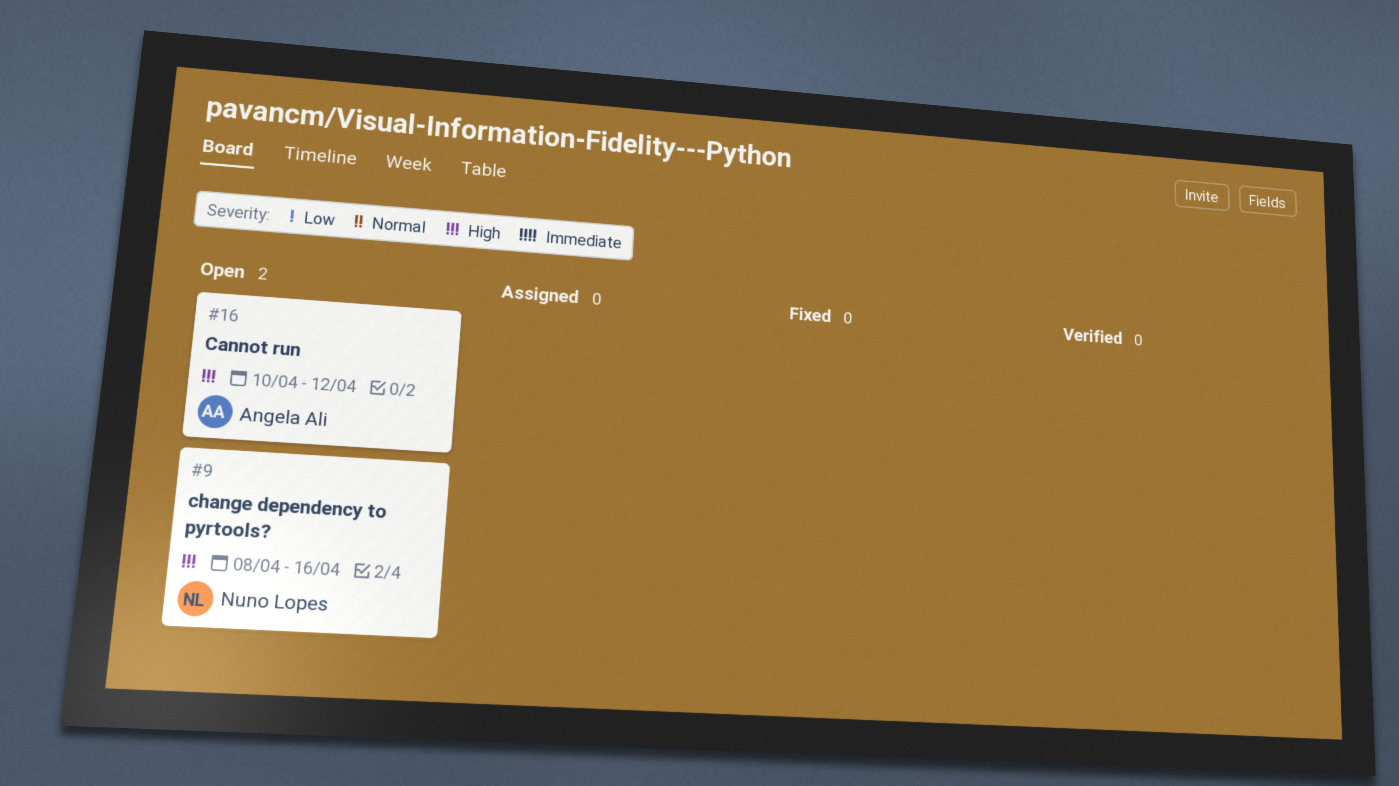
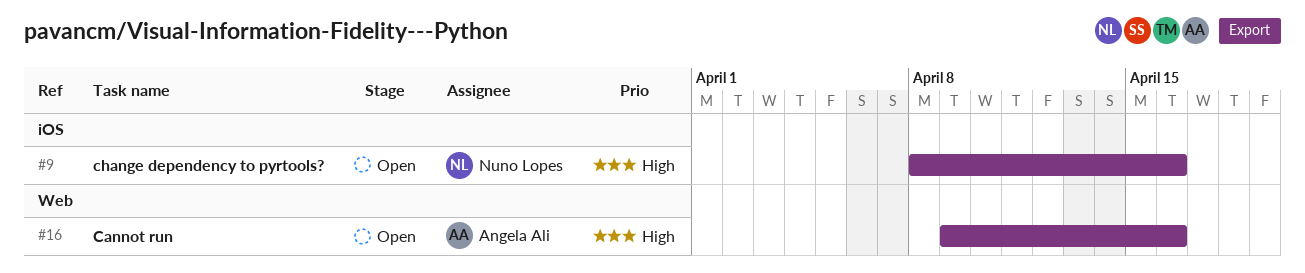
#16, start: Apr 10 -> Apr 9
#16, due: Apr 12 -> Apr 16

